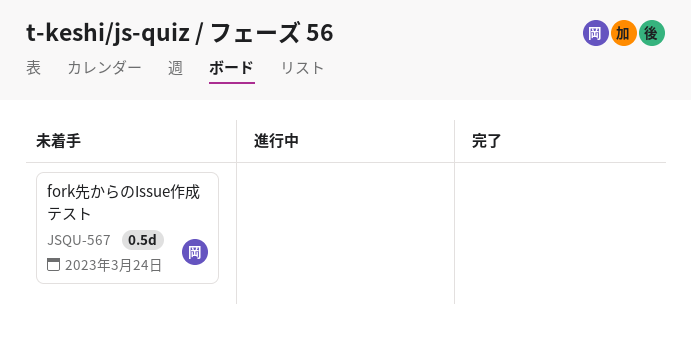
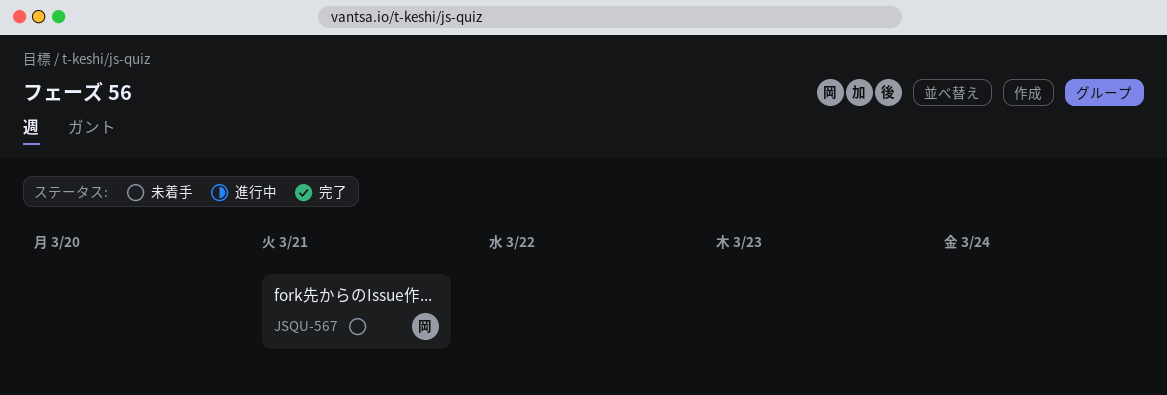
JSQU-567, due: Mar 24 -> Mar 21

